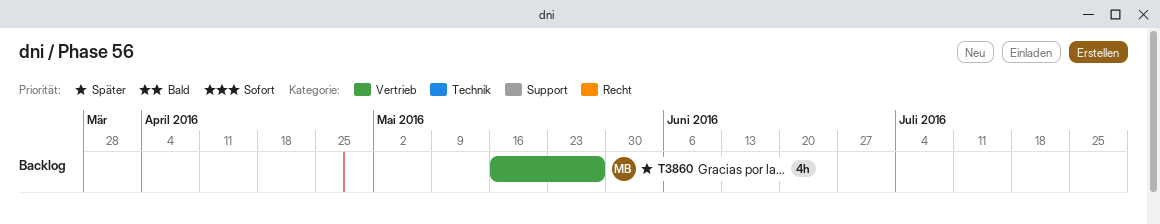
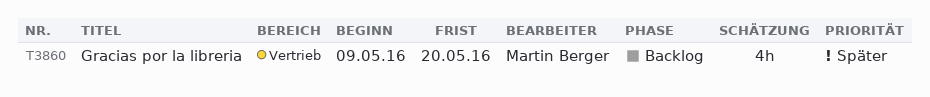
T3860, start: May 16 -> May 9
T3860, due: May 27 -> May 20

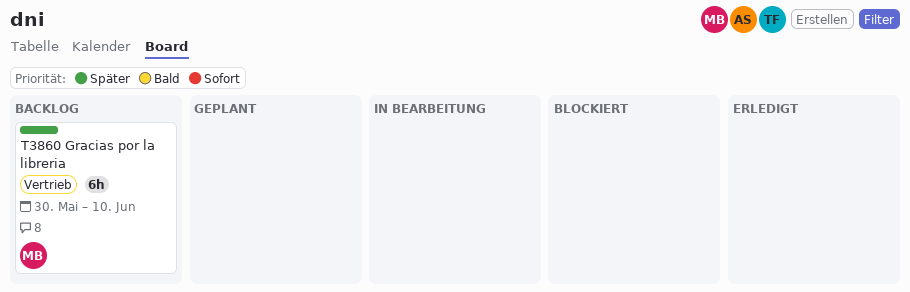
T3860, estimate: 4h -> 6h
T3860, start: May 9 -> May 30
T3860, due: May 20 -> Jun 10

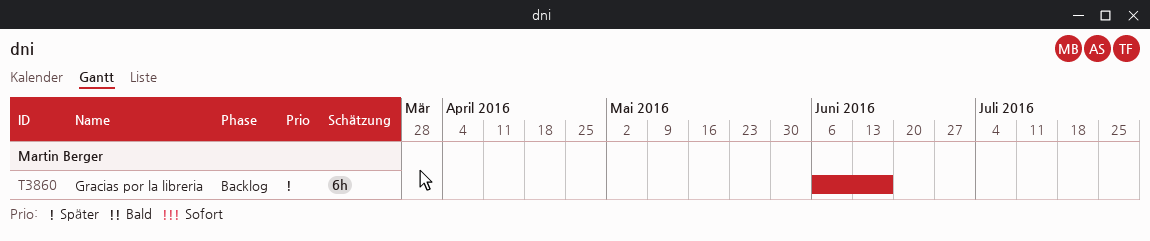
T3860, start: May 30 -> Jun 6
T3860, due: Jun 10 -> Jun 17

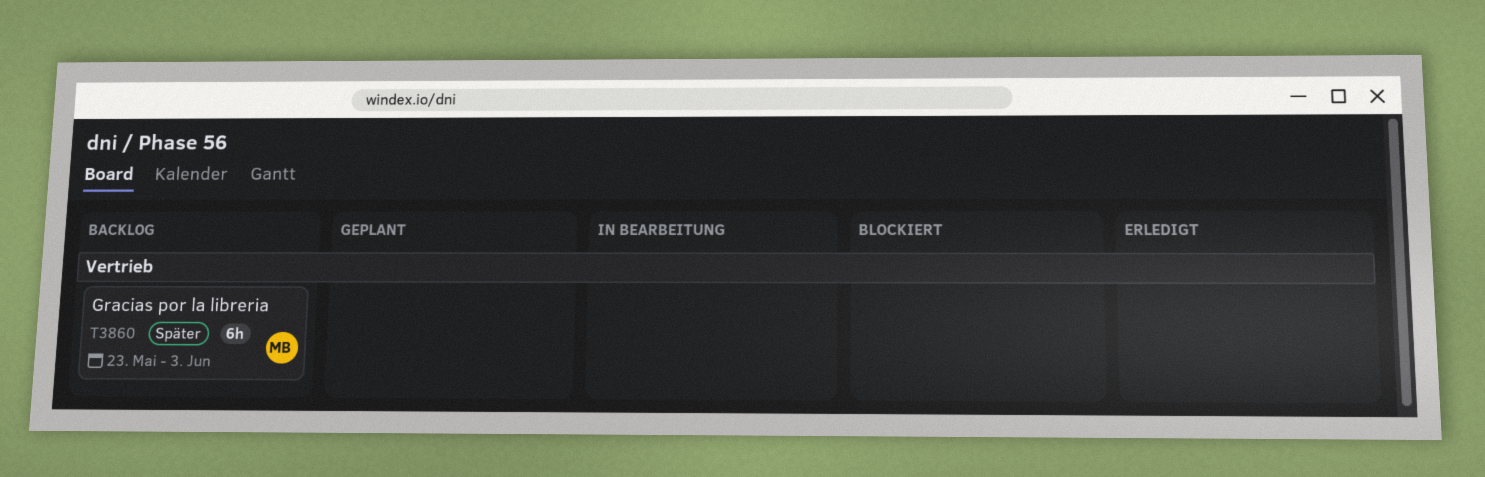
T3860, start: Jun 6 -> May 23
T3860, due: Jun 17 -> Jun 3

